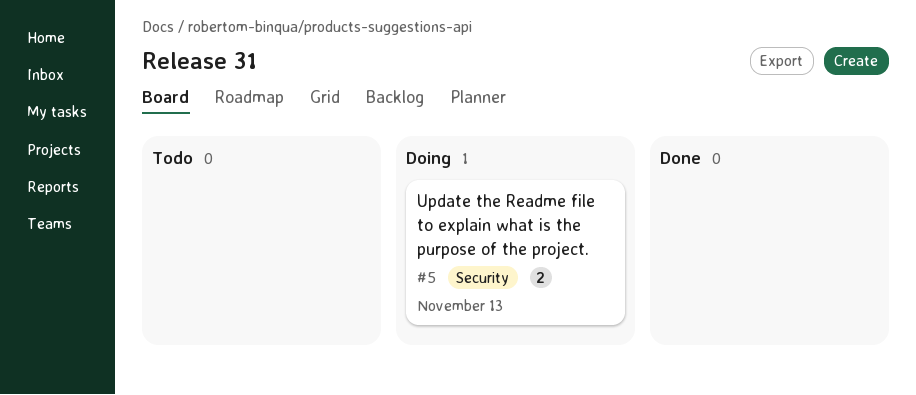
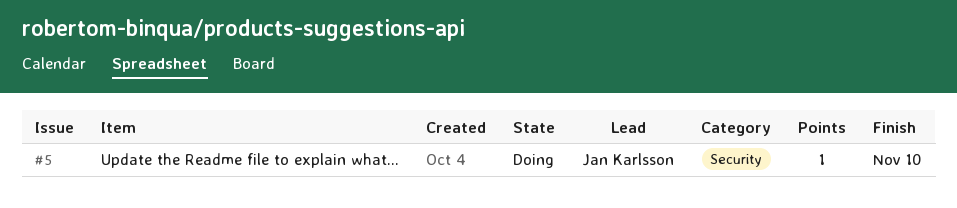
#5, estimate: 2 -> 1
#5, due: Nov 13 -> Nov 10

